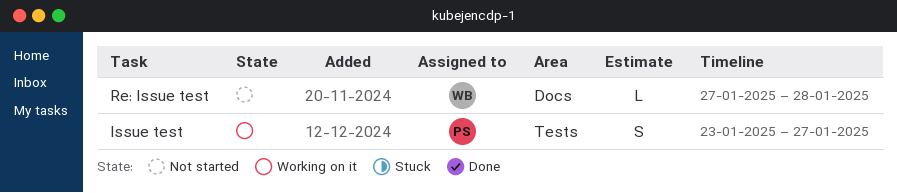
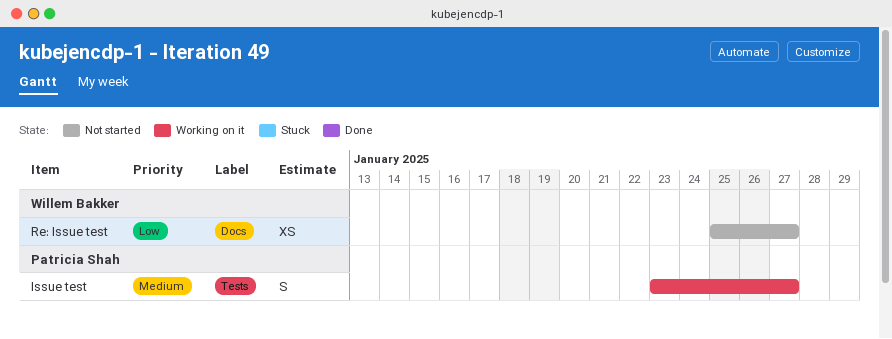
Re: Issue test, estimate: L -> XS
Re: Issue test, start: Jan 27 -> Jan 25
Re: Issue test, due: Jan 28 -> Jan 27

